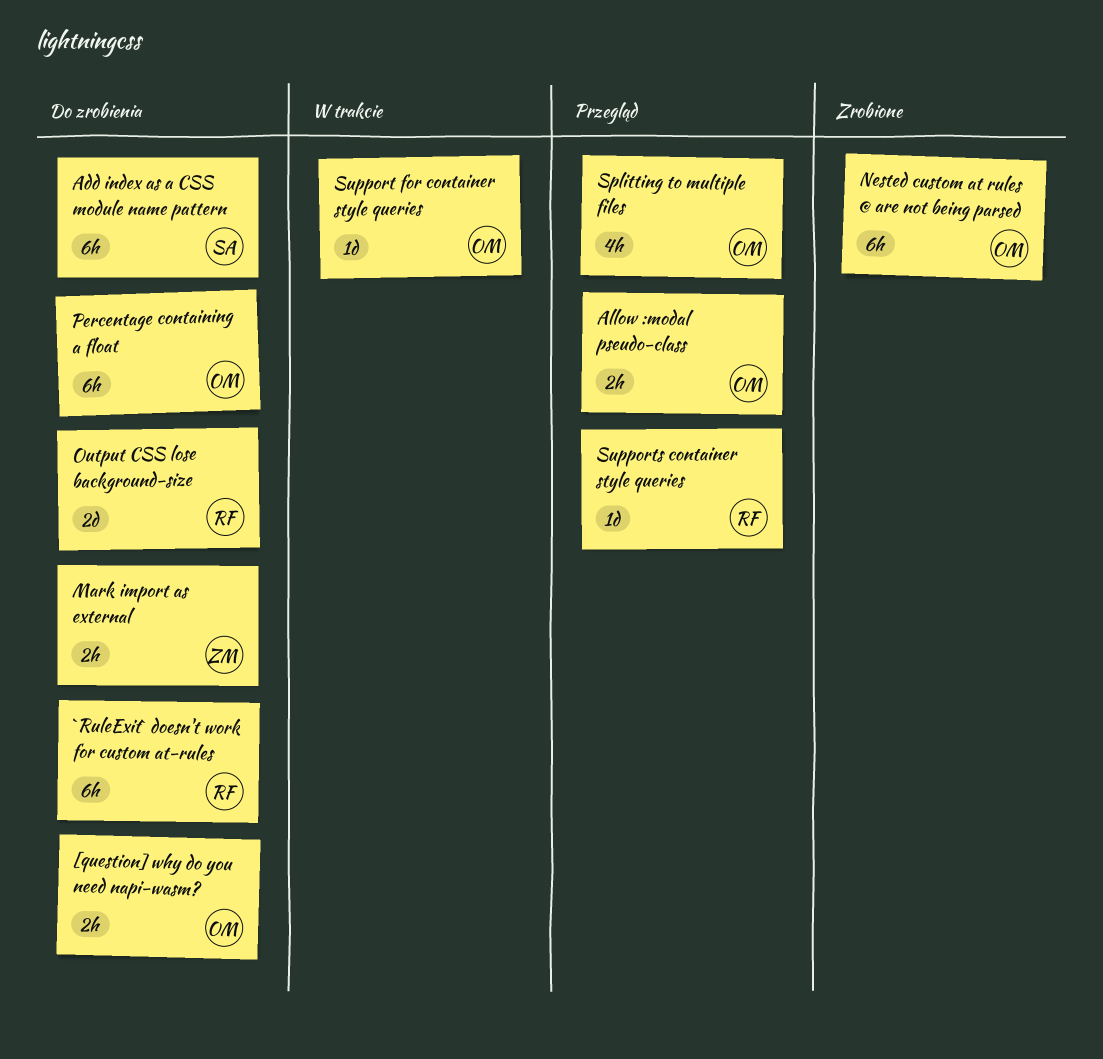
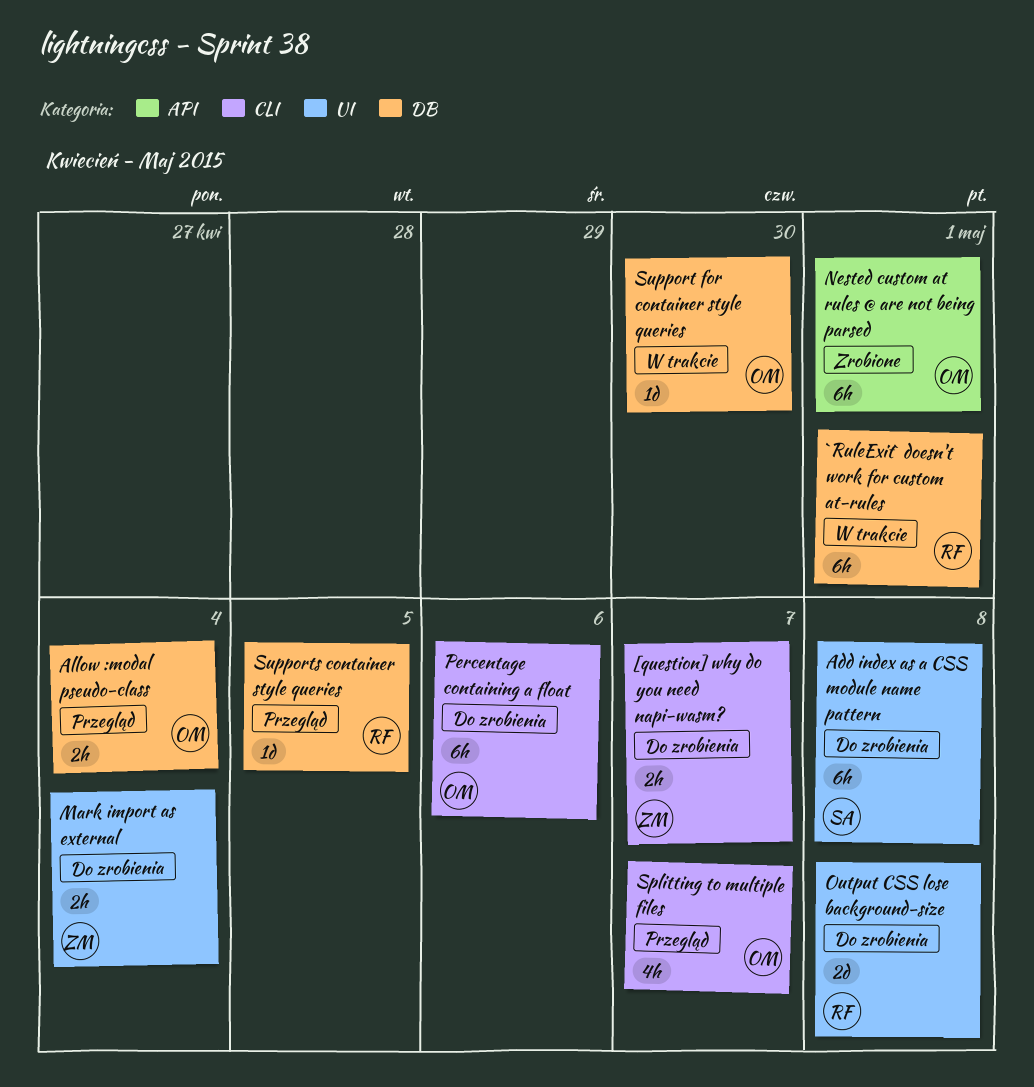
[question] why do you need napi-wasm?, owner: OM -> ZM
`RuleExit` doesn't work for custom at-rules, status: Do zrobienia -> W trakcie

